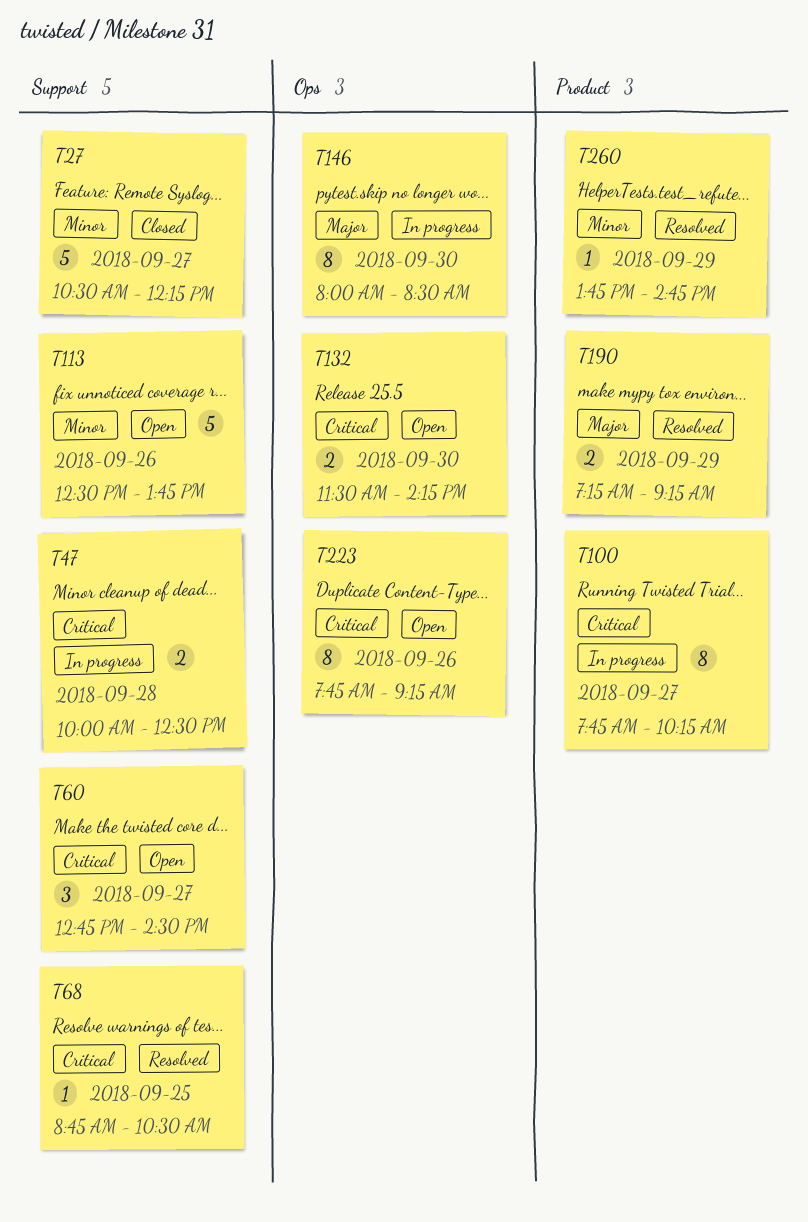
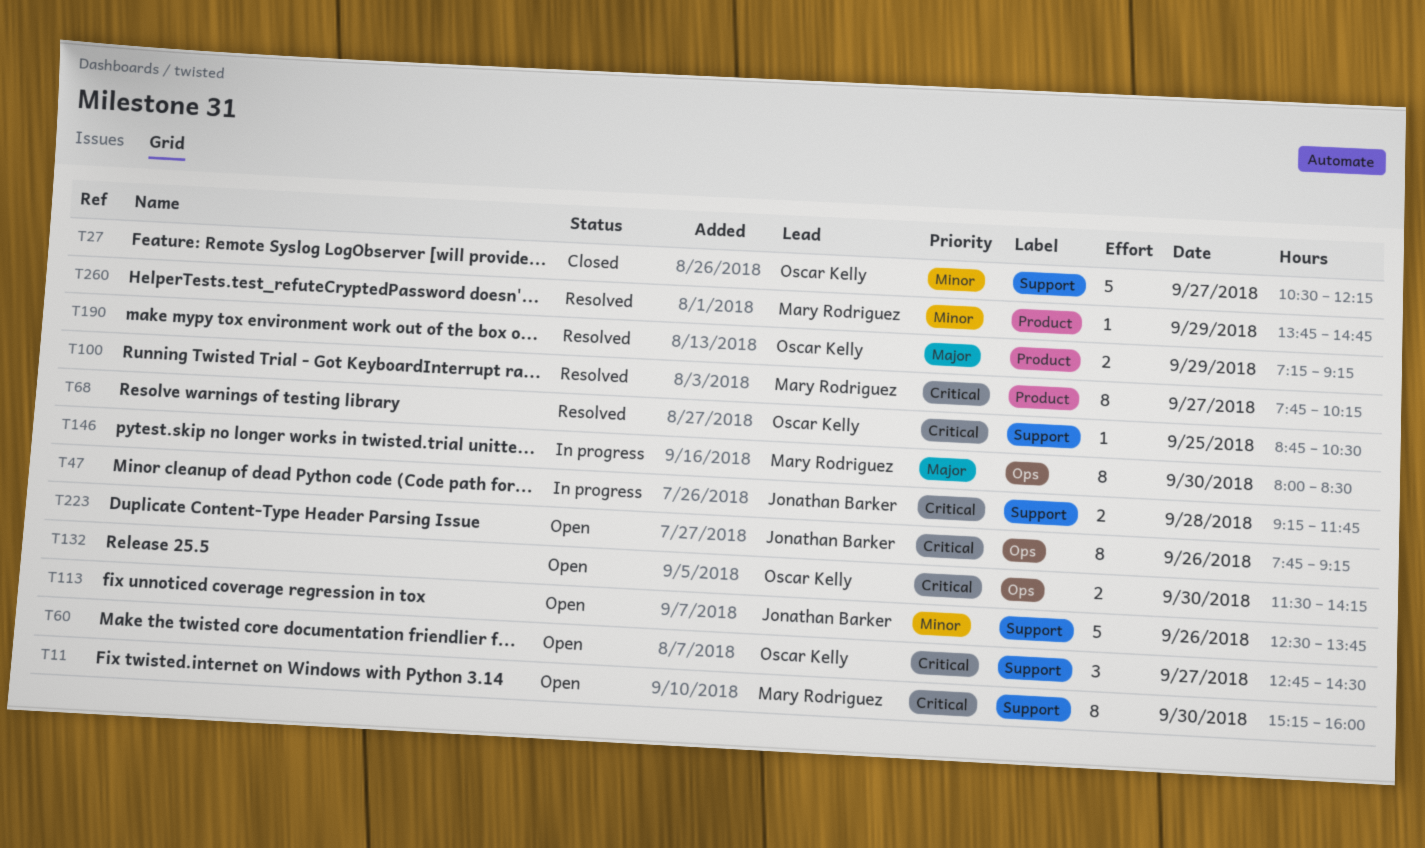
T11: none -> present
T47, begins: 10:00 -> 09:15
T47, ends: 12:30 -> 11:45
T100, status: In progress -> Resolved

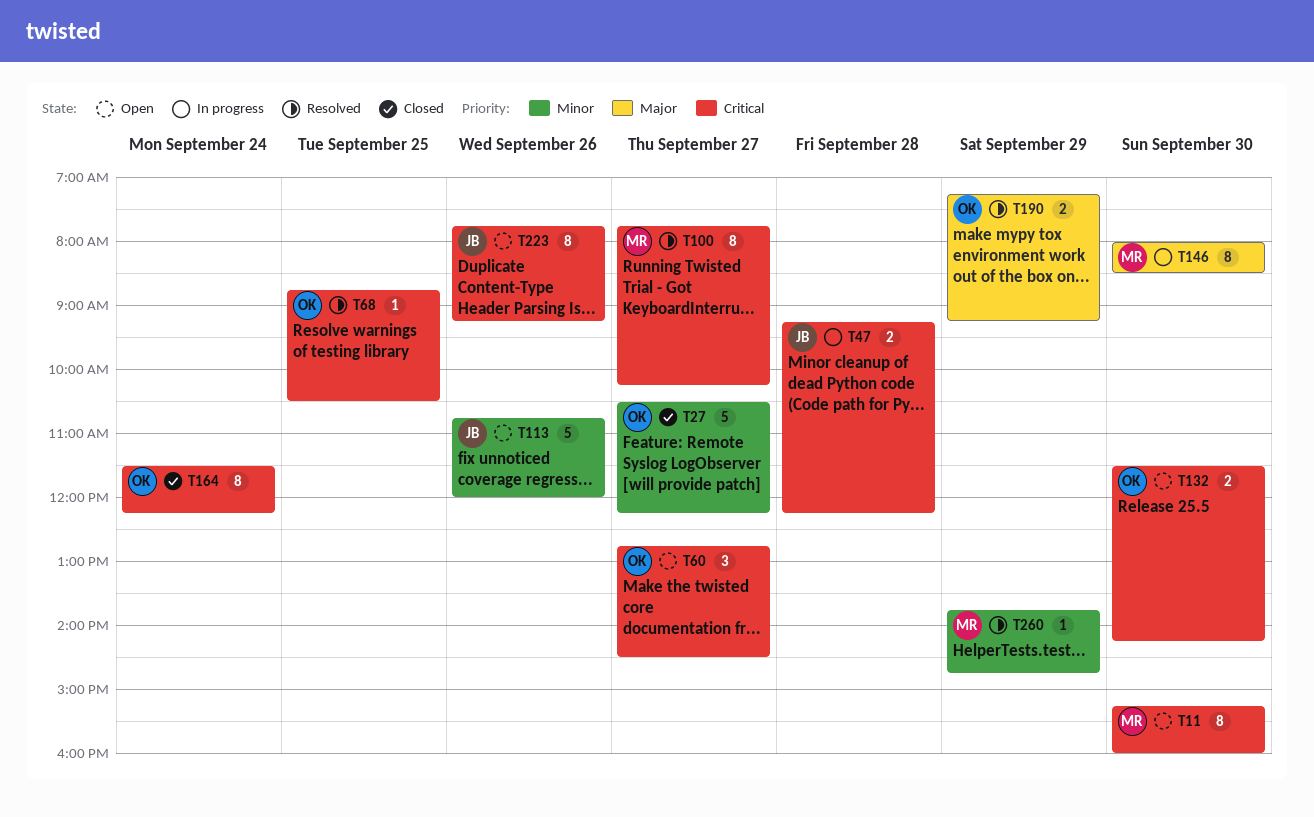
T47, ends: 11:45 -> 12:15
T113, begins: 12:30 -> 10:45
T113, ends: 13:45 -> 12:00
T164: none -> present

